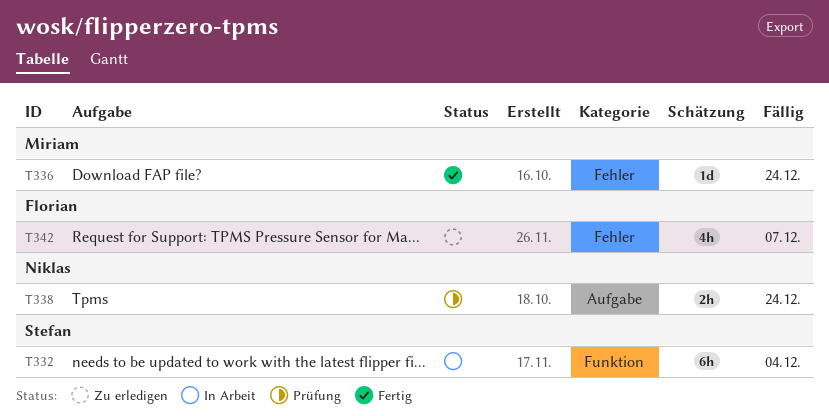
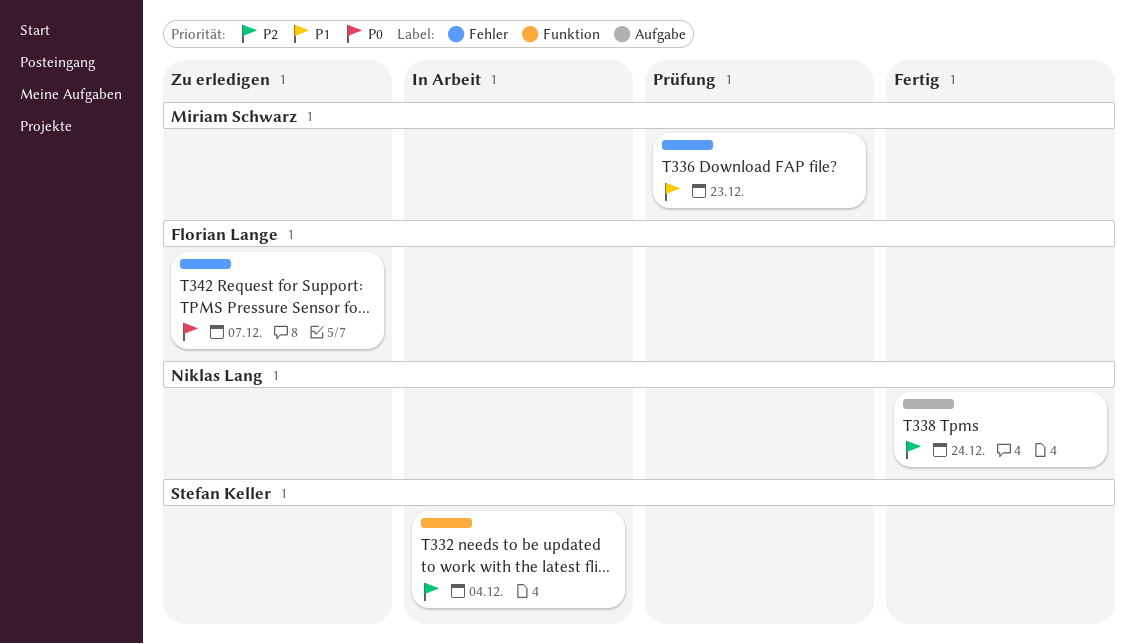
T336, status: Fertig -> Prüfung
T336, due: Dec 24 -> Dec 23
T338, status: Prüfung -> Fertig

